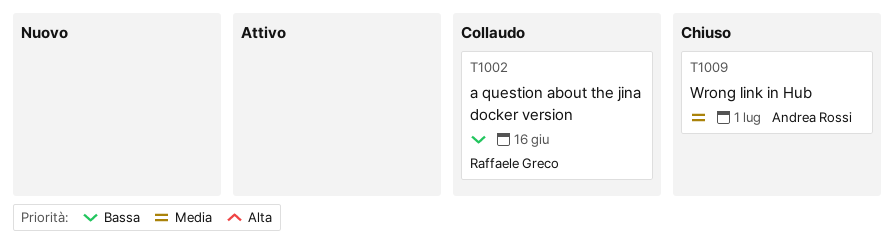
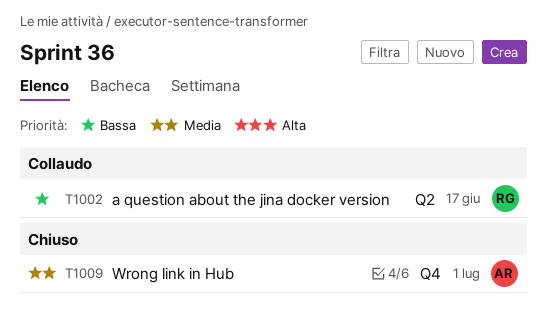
T1002, due: Jun 16 -> Jun 17

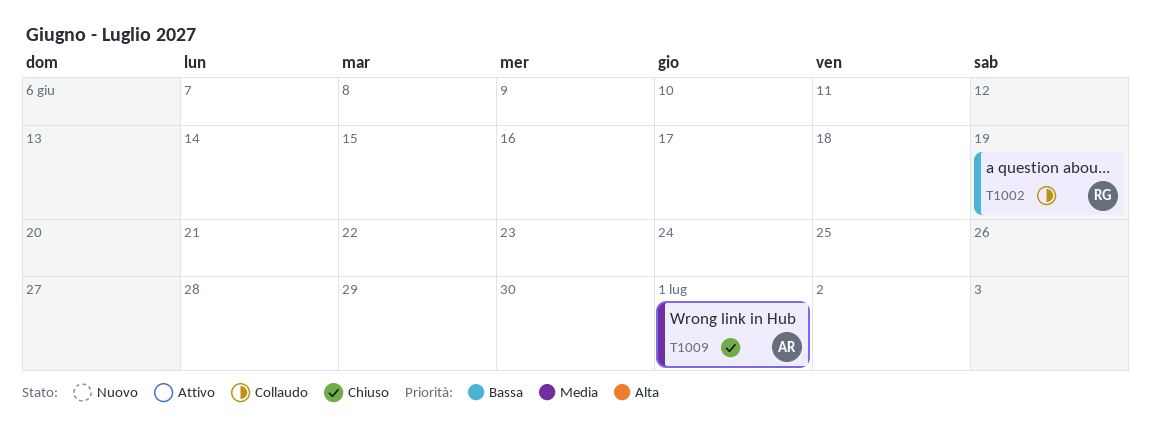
T1002, due: Jun 17 -> Jun 19

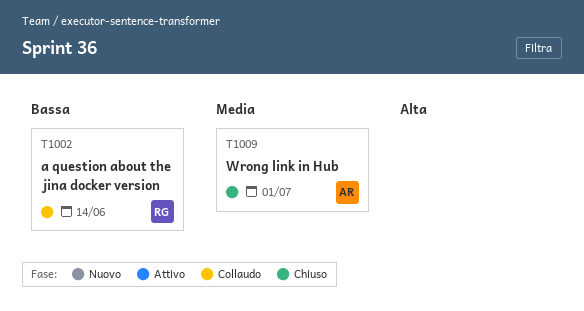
T1002, due: Jun 19 -> Jun 14

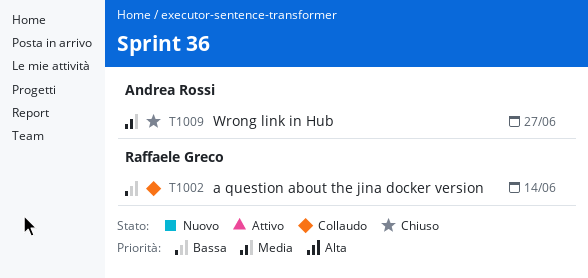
T1009, due: Jul 1 -> Jun 27

